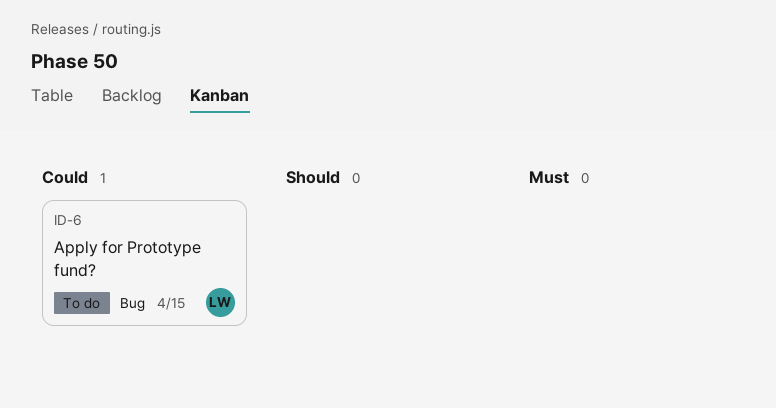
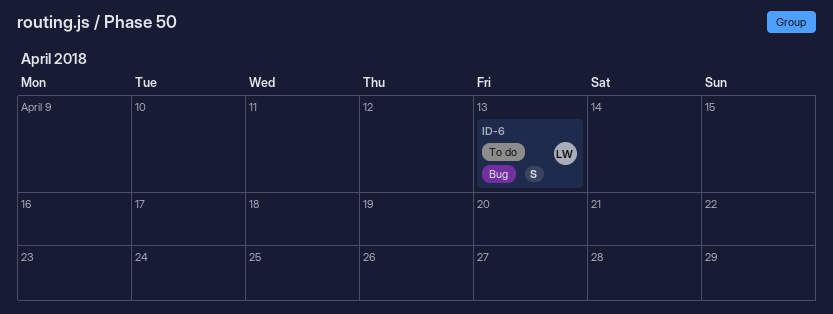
ID-6, due: Apr 15 -> Apr 13

